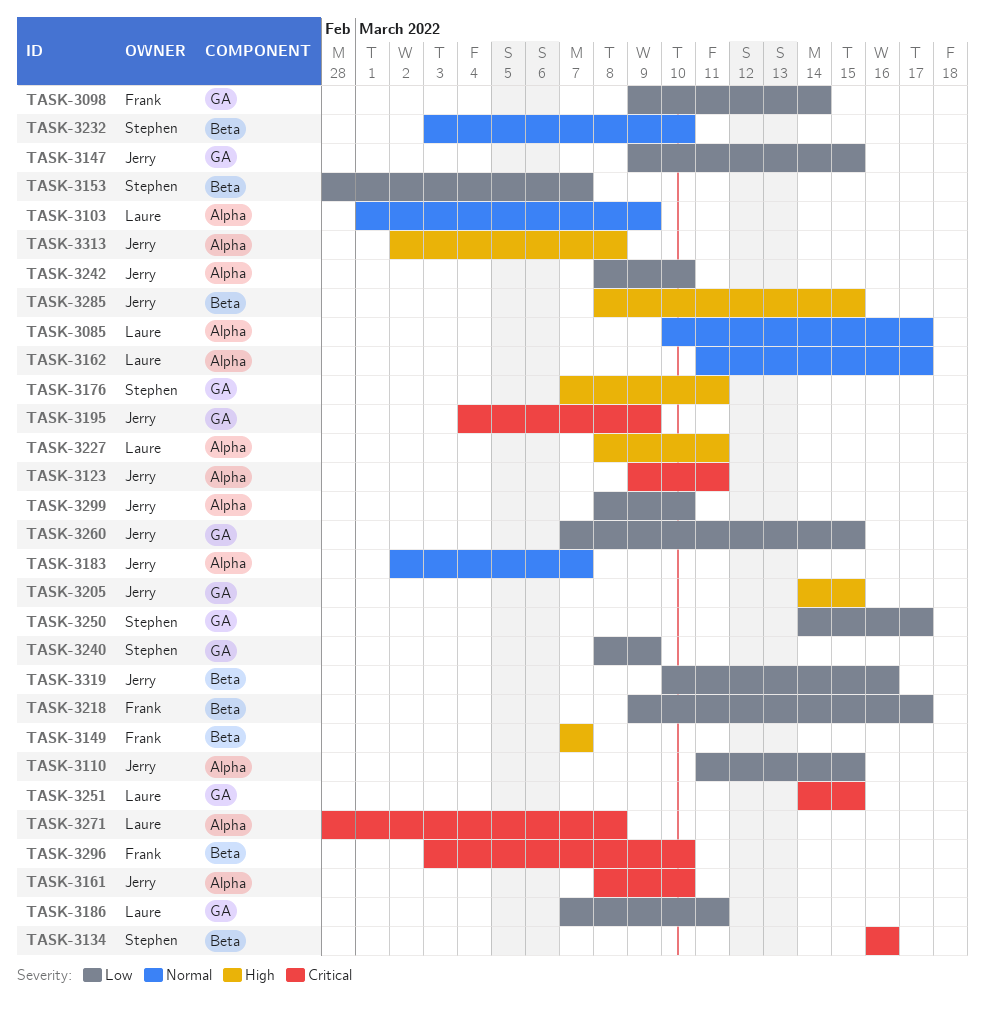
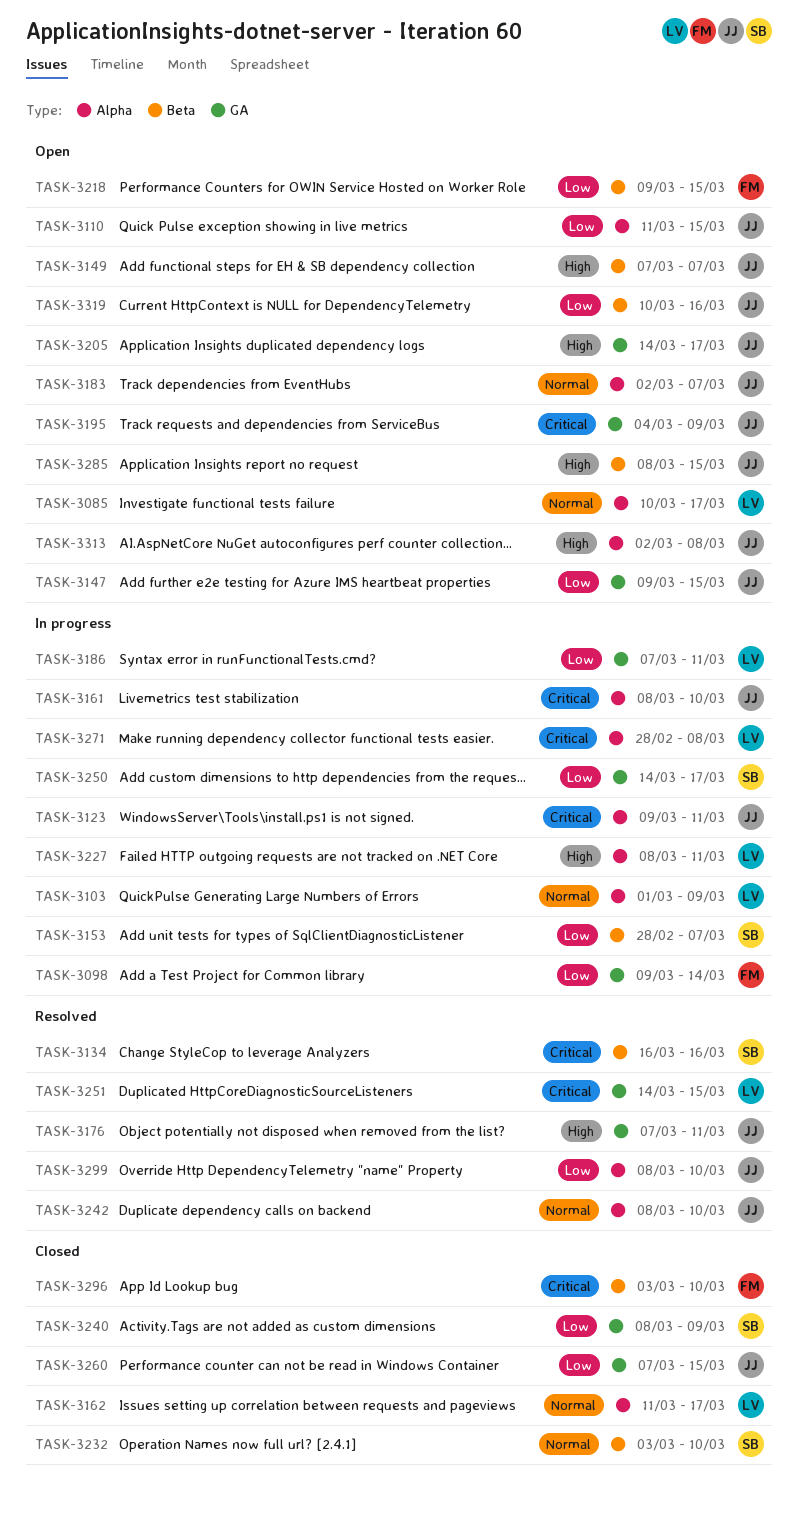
TASK-3149, owner: Frank -> Jerry
TASK-3176, owner: Stephen -> Jerry
TASK-3205, due: Mar 15 -> Mar 17
TASK-3218, due: Mar 17 -> Mar 15
TASK-3242, priority: Low -> Normal

